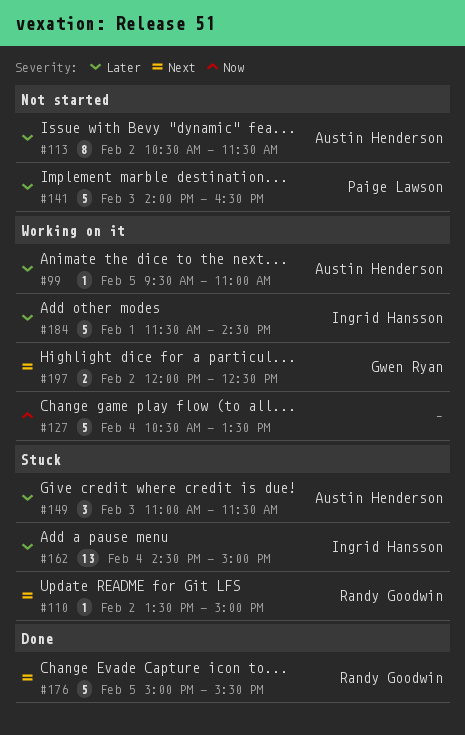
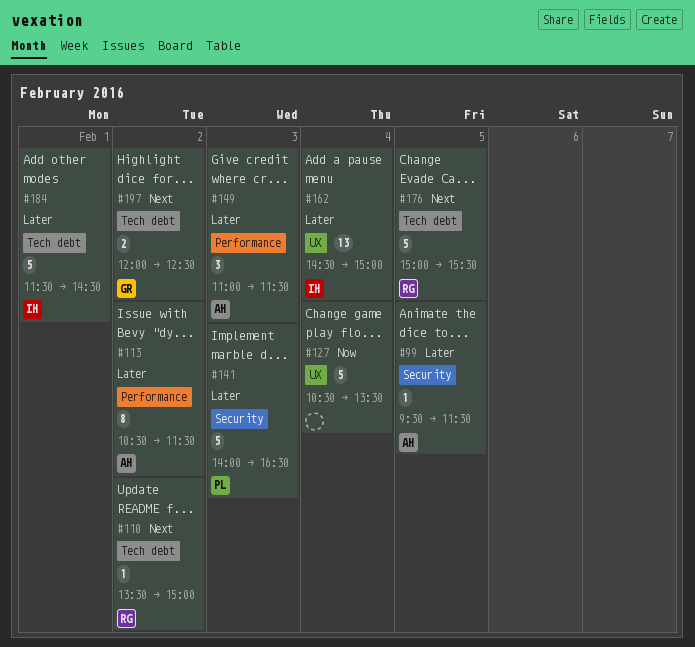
#99, ends: 11:00 -> 11:30

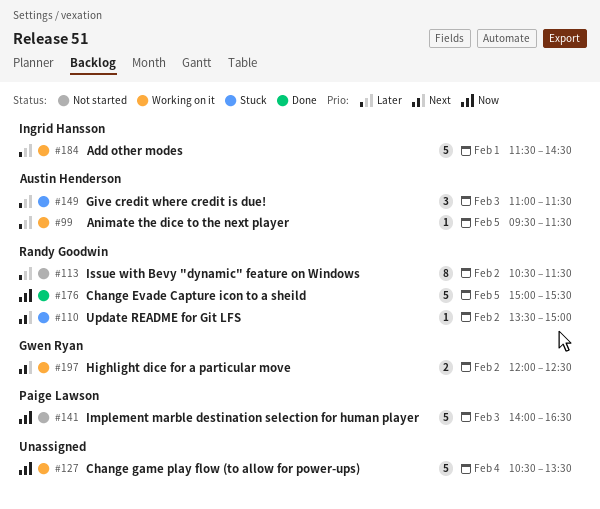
#113, owner: Austin Henderson -> Randy Goodwin
#141, priority: Later -> Now
#162: present -> none
#176, priority: Next -> Now

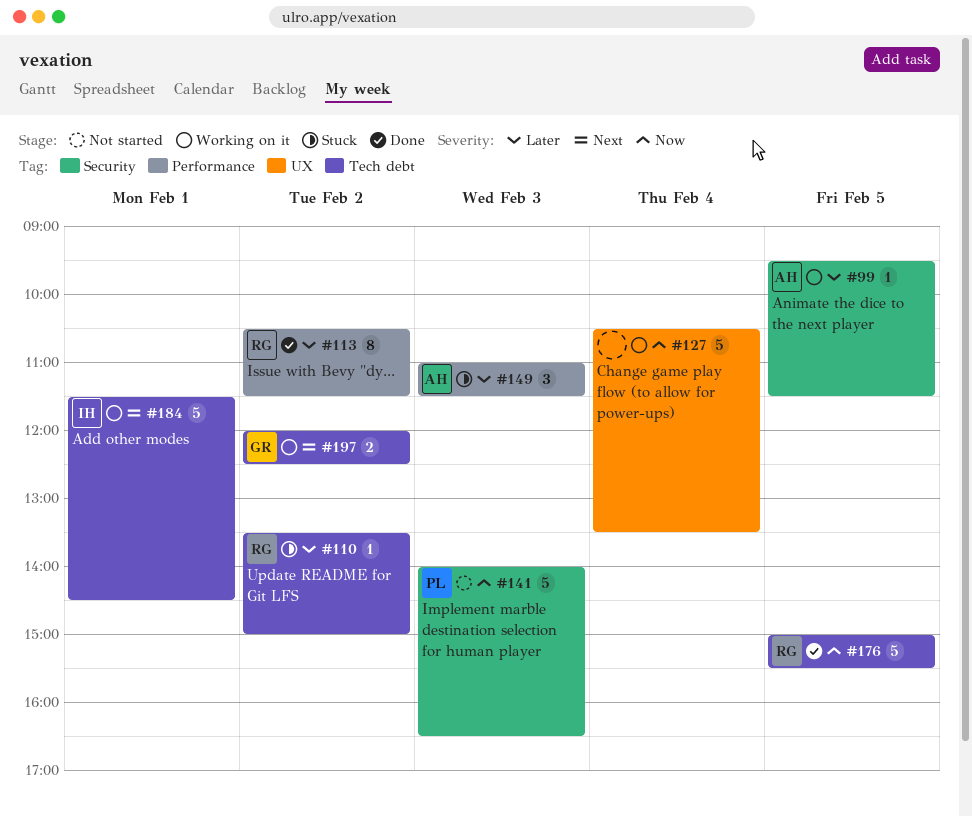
#110, priority: Next -> Later
#113, status: Not started -> Done
#184, priority: Later -> Next

